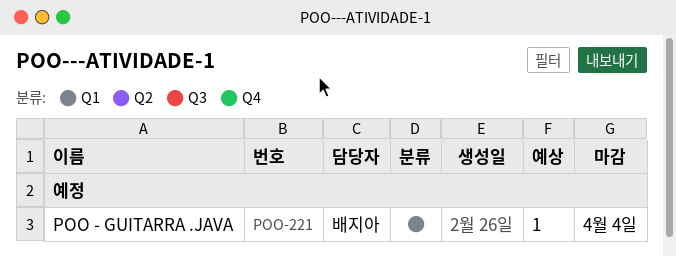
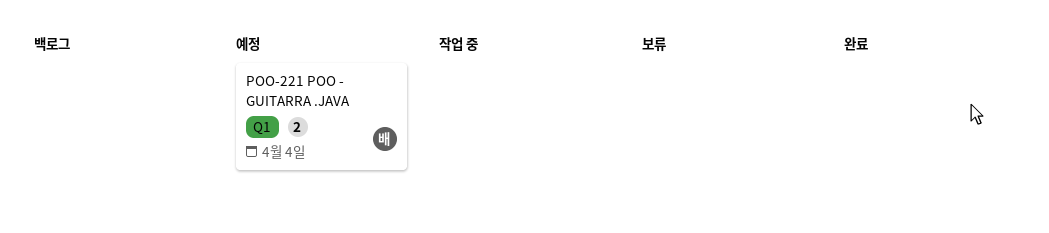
POO-221, estimate: 1 -> 2

